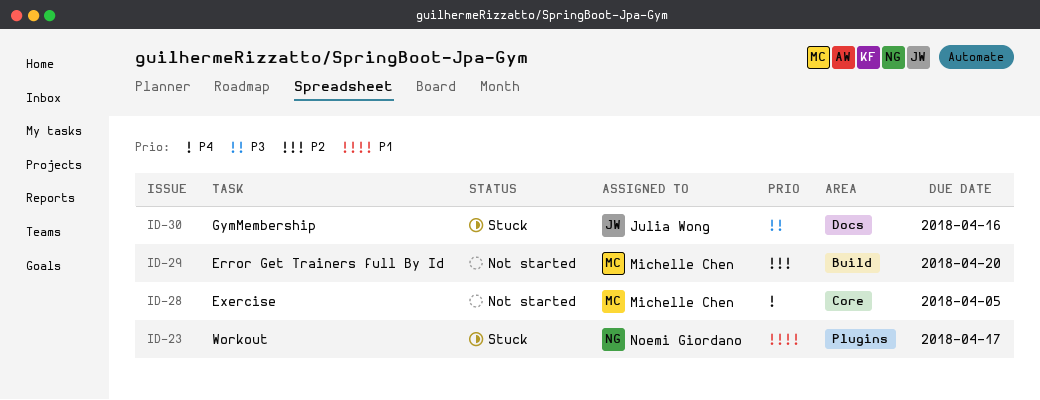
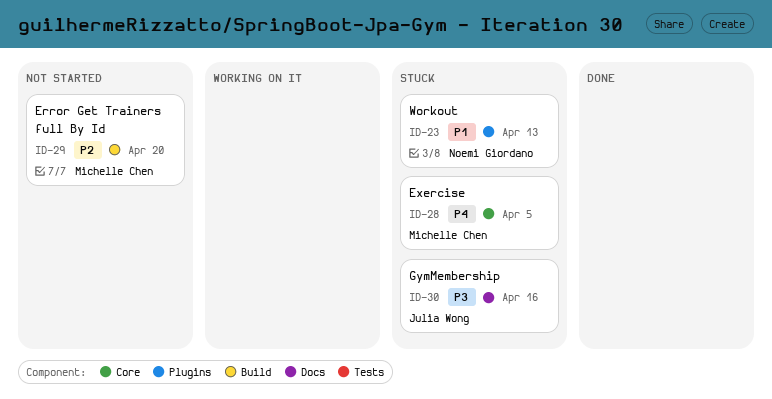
ID-23, due: Apr 17 -> Apr 13
ID-28, status: Not started -> Stuck

